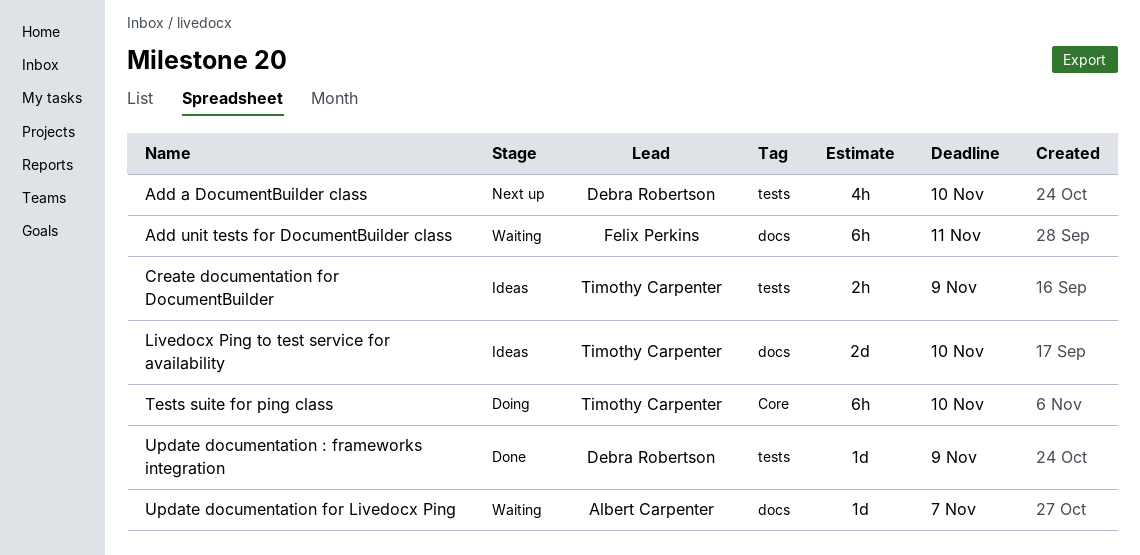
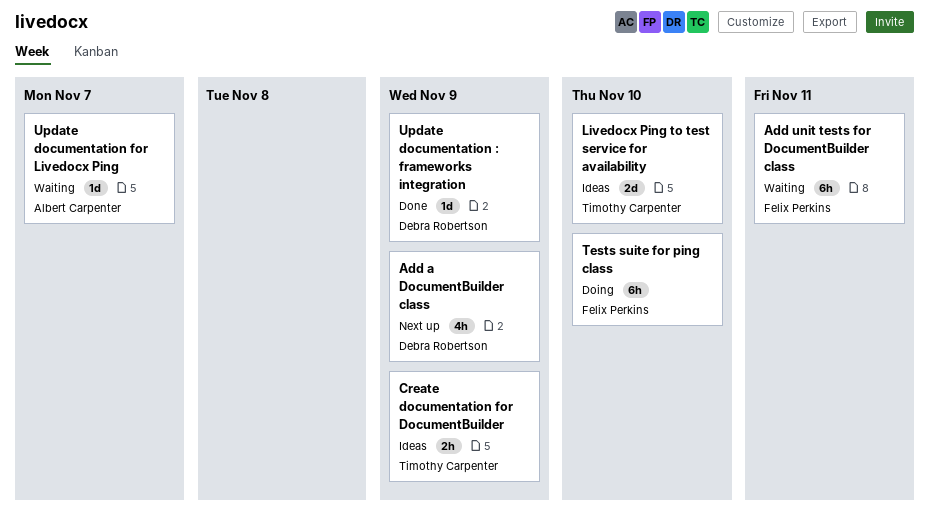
Add a DocumentBuilder class, due: Nov 10 -> Nov 9
Tests suite for ping class, owner: Timothy Carpenter -> Felix Perkins

